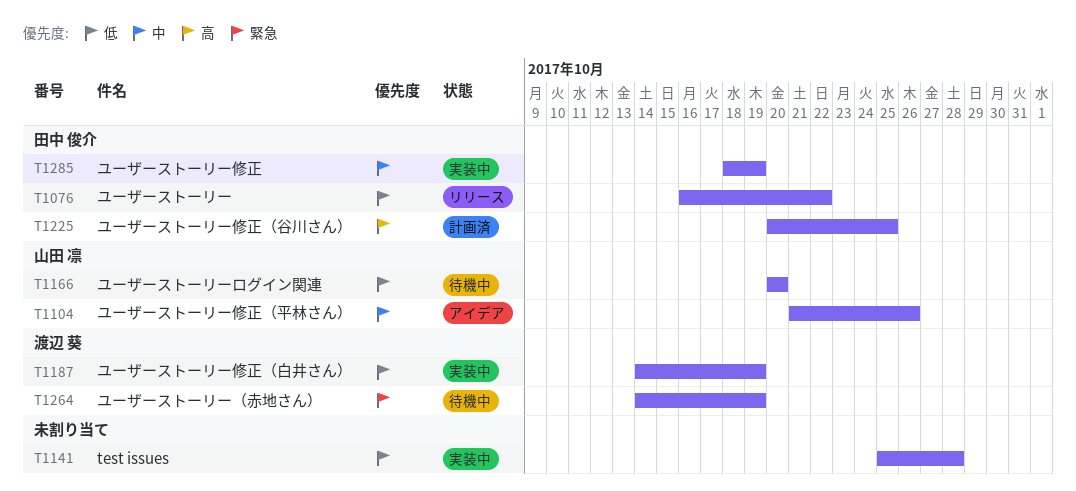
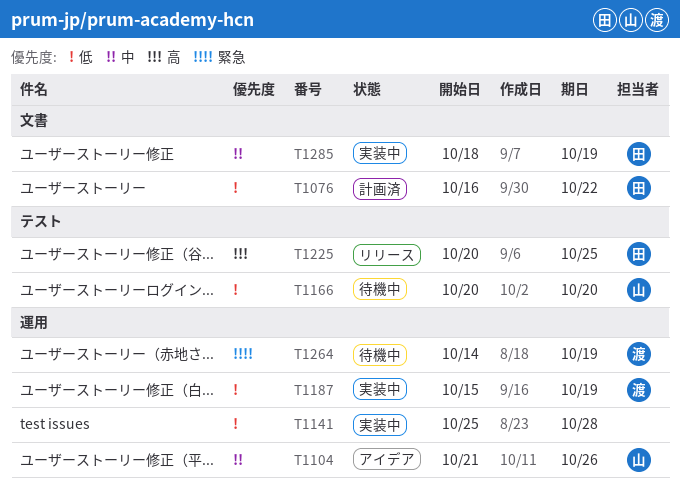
T1076, status: リリース -> 計画済
T1187, start: Oct 14 -> Oct 15
T1225, status: 計画済 -> リリース

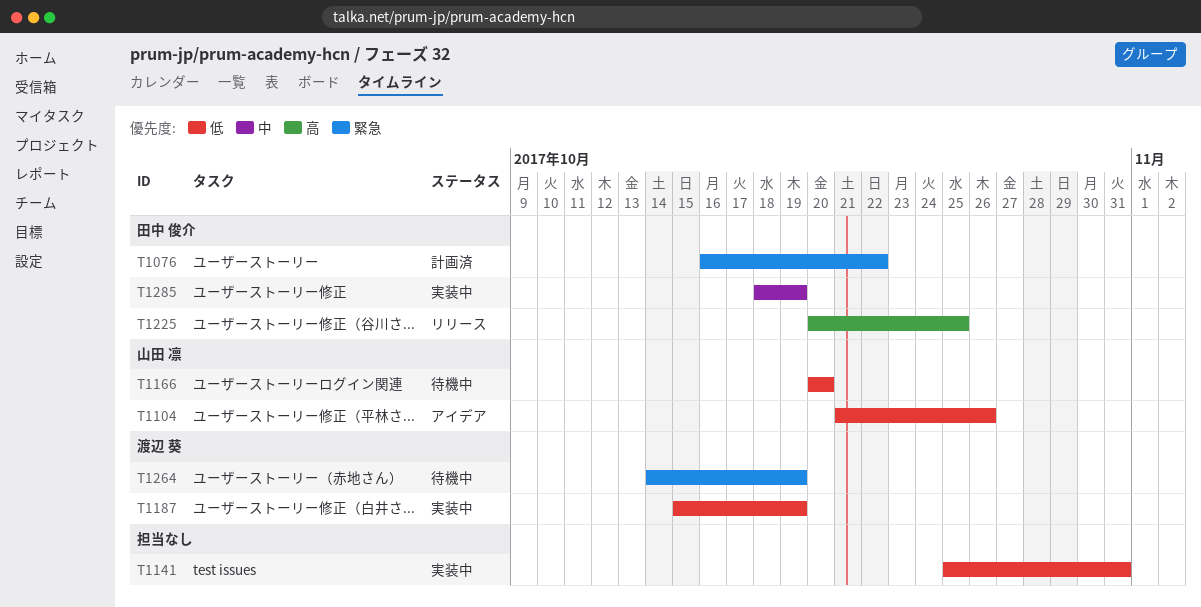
T1076, priority: 低 -> 緊急
T1104, priority: 中 -> 低
T1141, due: Oct 28 -> Oct 31

